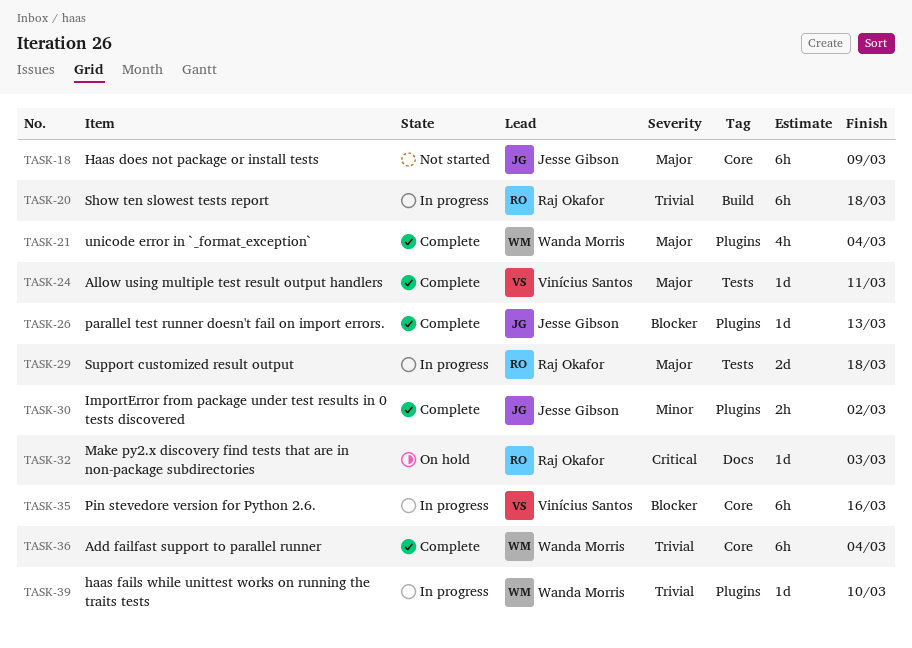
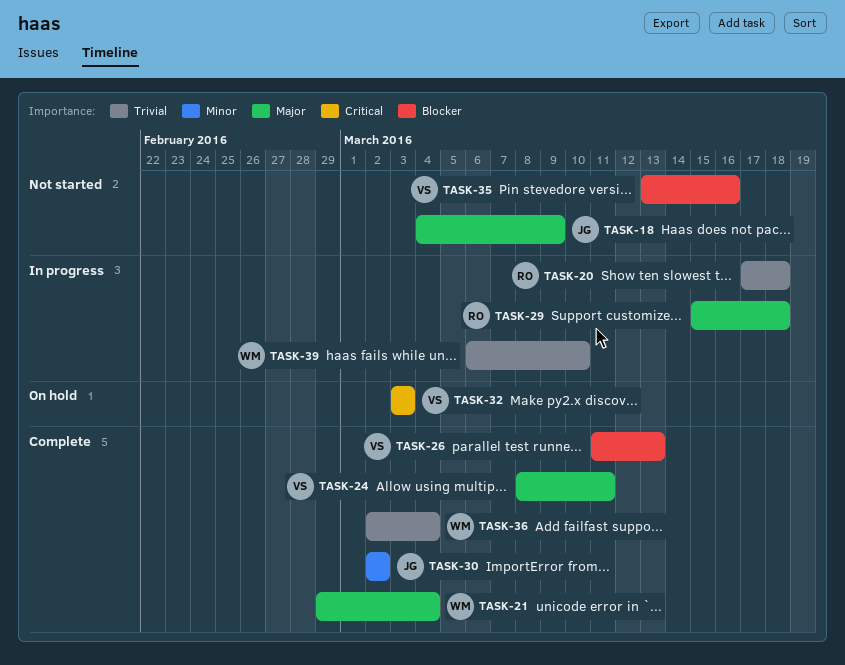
TASK-26, owner: Jesse Gibson -> Vinícius Santos
TASK-32, owner: Raj Okafor -> Vinícius Santos
TASK-35, status: In progress -> Not started

